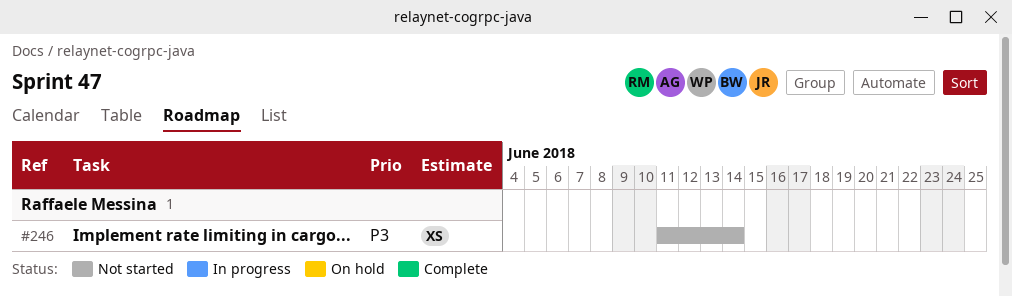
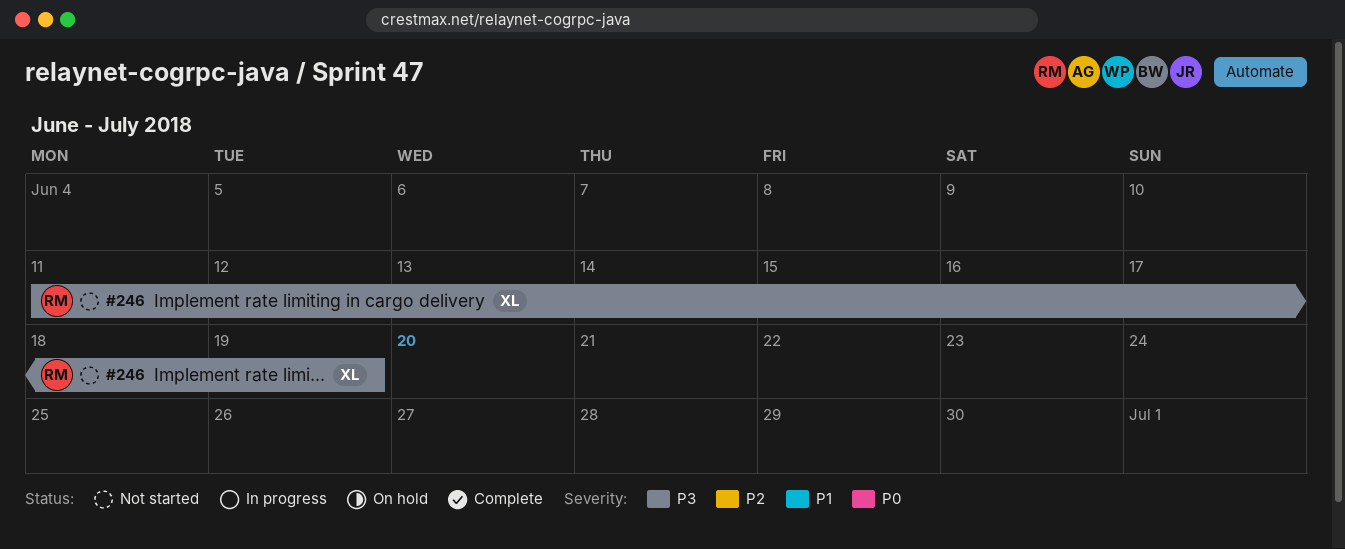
#246, estimate: XS -> XL
#246, due: Jun 14 -> Jun 19

